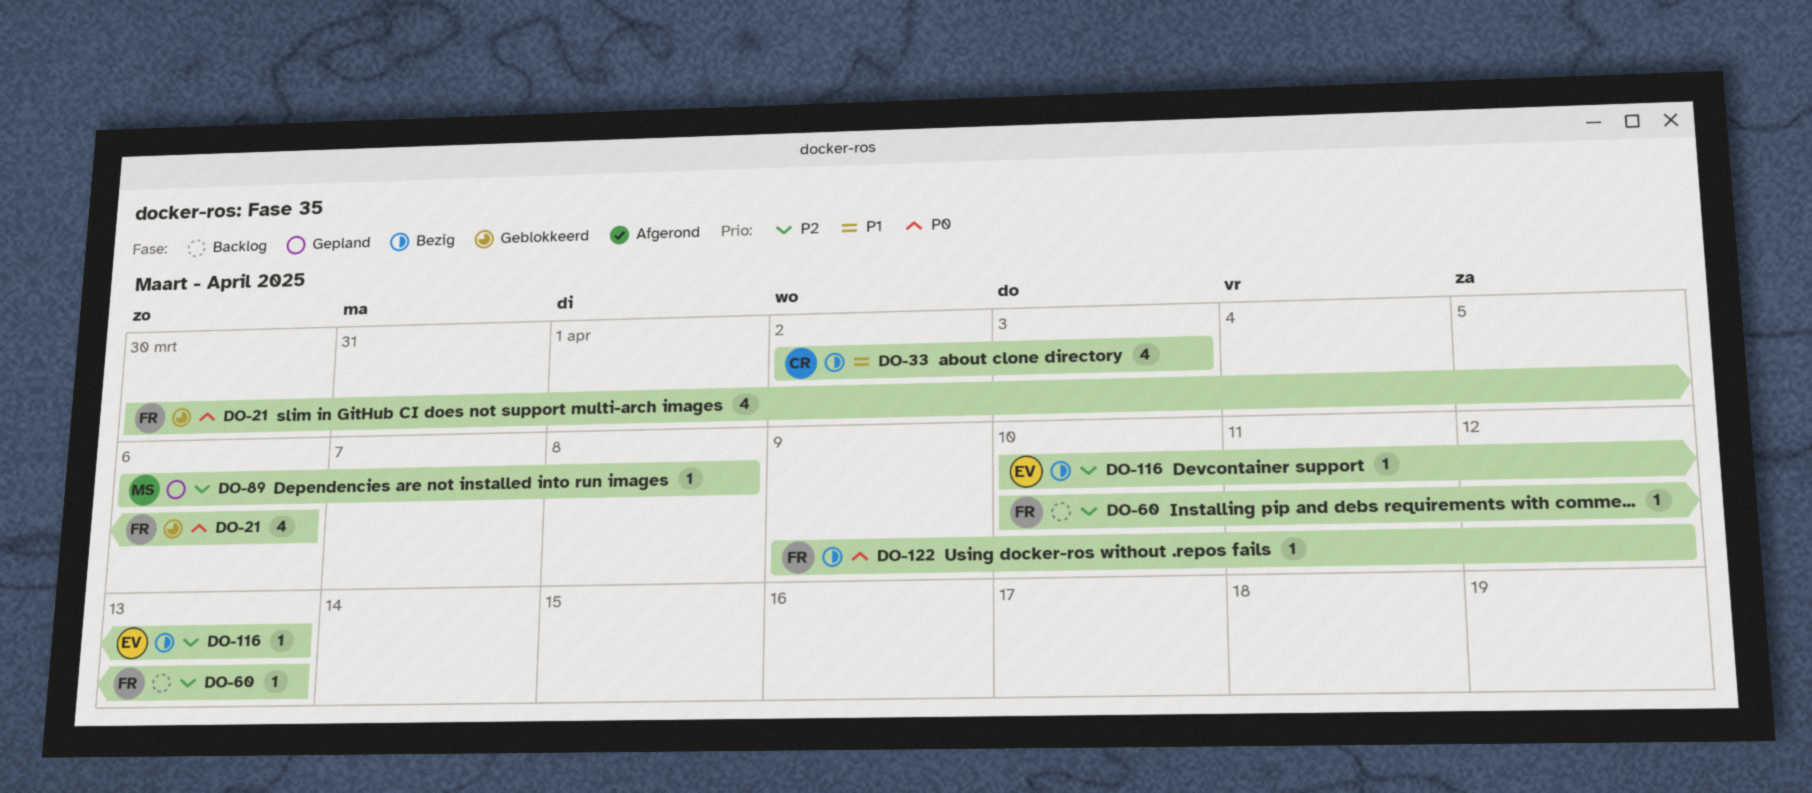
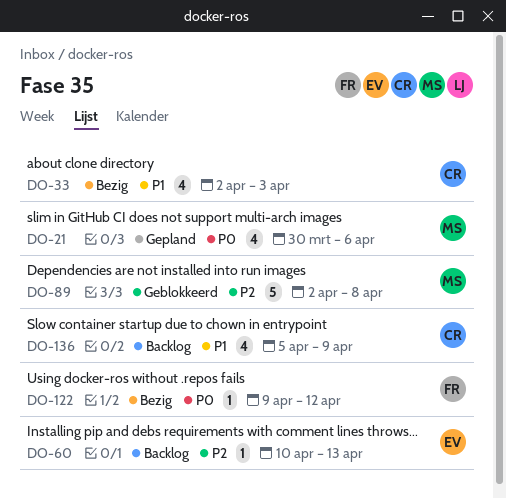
DO-21, status: Geblokkeerd -> Gepland
DO-21, owner: FR -> MS
DO-60, owner: FR -> EV
DO-89, status: Gepland -> Geblokkeerd
DO-89, estimate: 1 -> 5
DO-89, start: Apr 6 -> Apr 2
DO-116: present -> none
DO-136: none -> present

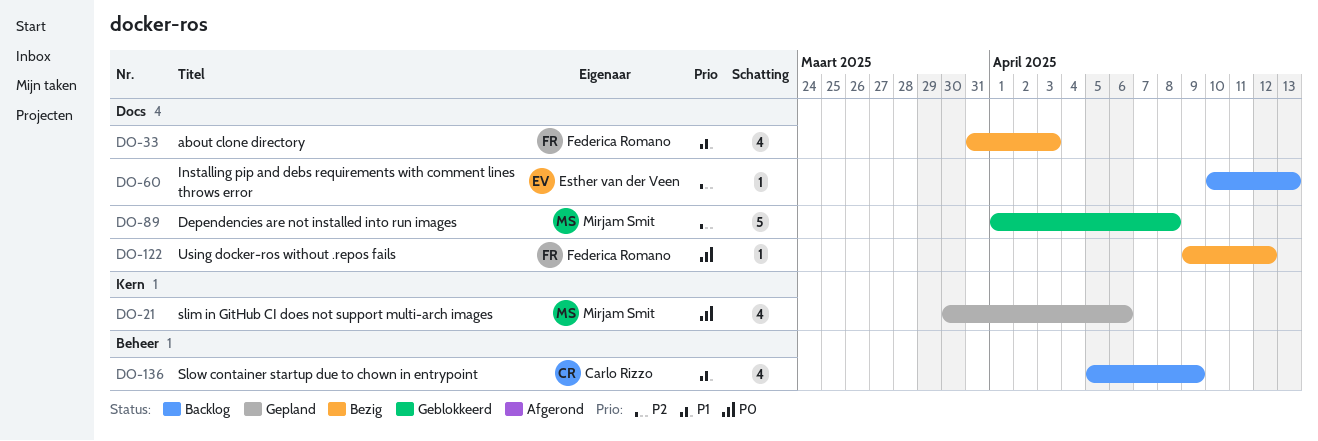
DO-33, owner: Carlo Rizzo -> Federica Romano
DO-33, start: Apr 2 -> Mar 31
DO-89, start: Apr 2 -> Apr 1

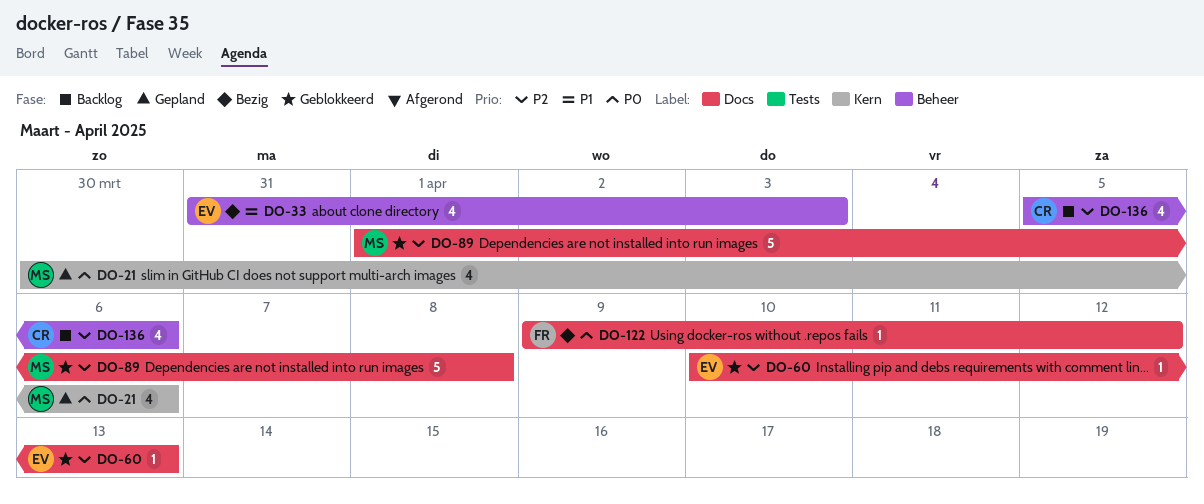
DO-33, owner: Federica Romano -> Esther van der Veen
DO-33, label: Docs -> Beheer
DO-60, status: Backlog -> Geblokkeerd
DO-136, priority: P1 -> P2
DO-136, due: Apr 9 -> Apr 6

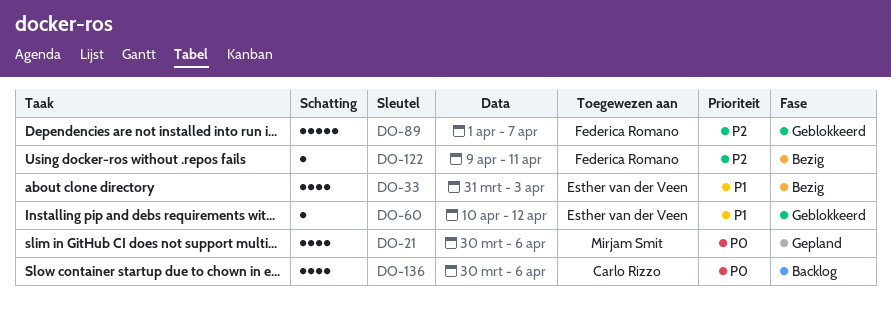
DO-60, priority: P2 -> P1
DO-60, due: Apr 13 -> Apr 12
DO-89, owner: Mirjam Smit -> Federica Romano
DO-89, due: Apr 8 -> Apr 7
DO-122, priority: P0 -> P2
DO-122, due: Apr 12 -> Apr 11
DO-136, priority: P2 -> P0
DO-136, start: Apr 5 -> Mar 30

